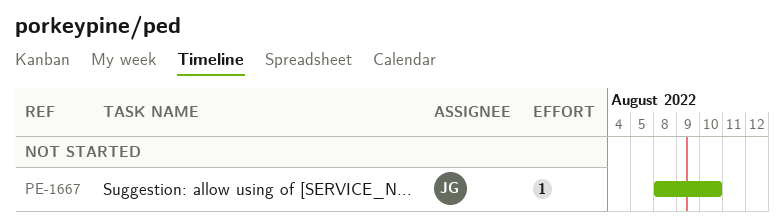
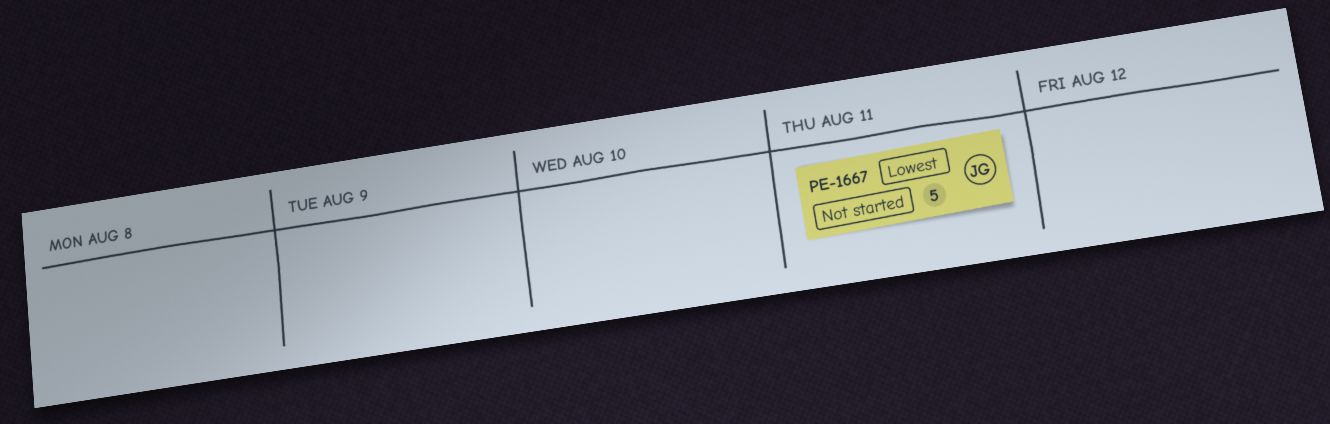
PE-1667, estimate: 1 -> 5
PE-1667, due: Aug 10 -> Aug 11

